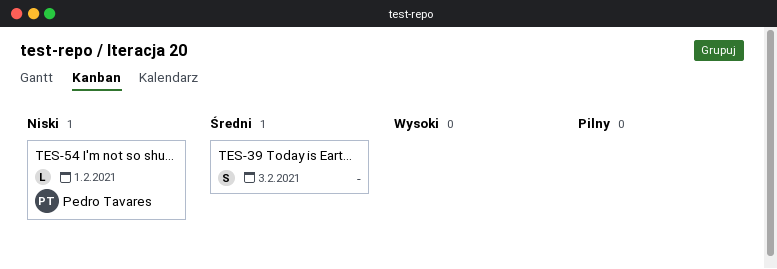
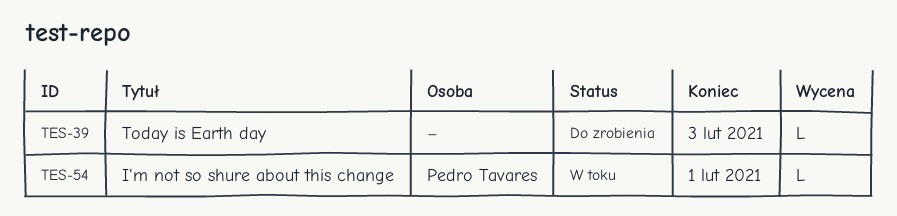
TES-39, estimate: S -> L

